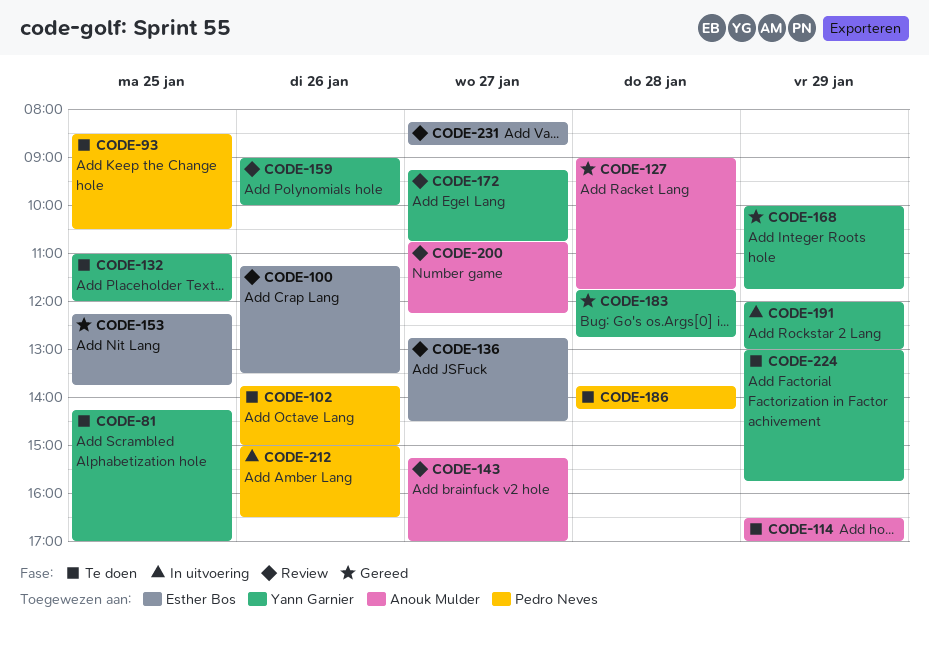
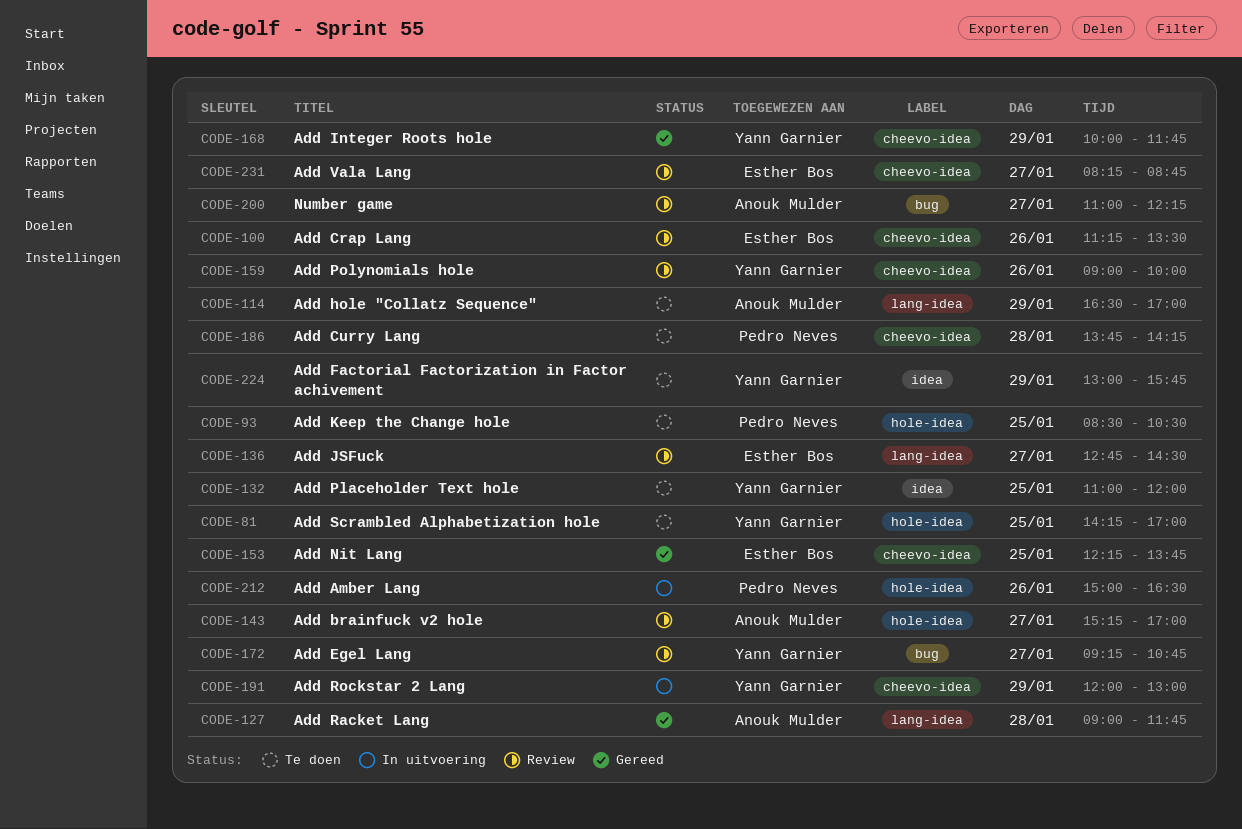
CODE-102: present -> none
CODE-183: present -> none
CODE-200, begins: 10:45 -> 11:00

